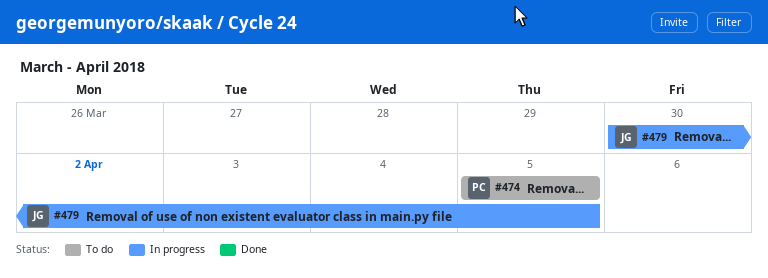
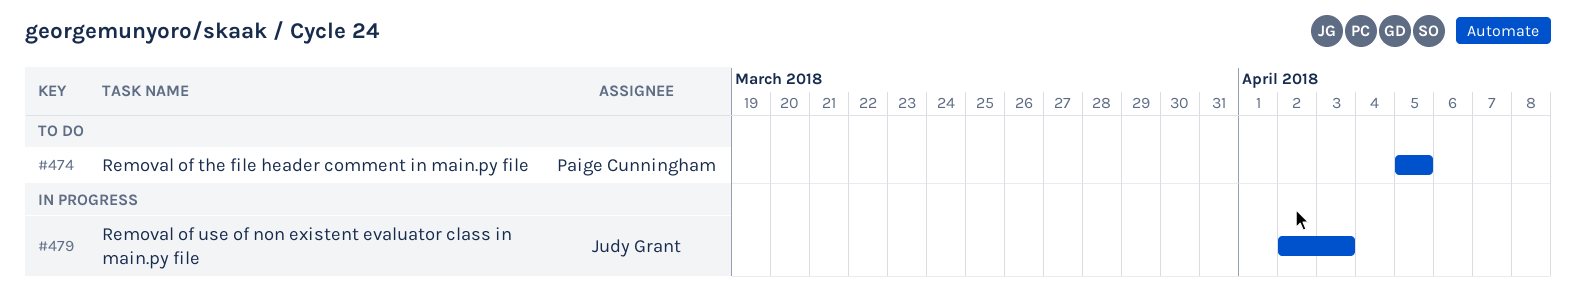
#479, start: Mar 30 -> Apr 2
#479, due: Apr 5 -> Apr 3

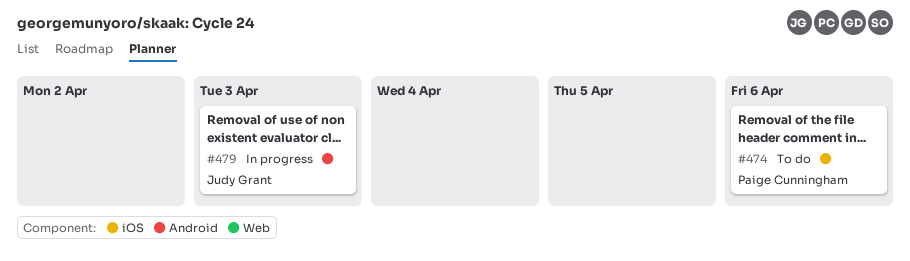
#474, due: Apr 5 -> Apr 6

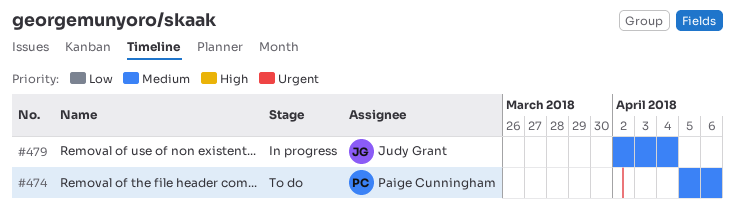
#479, due: Apr 3 -> Apr 4

